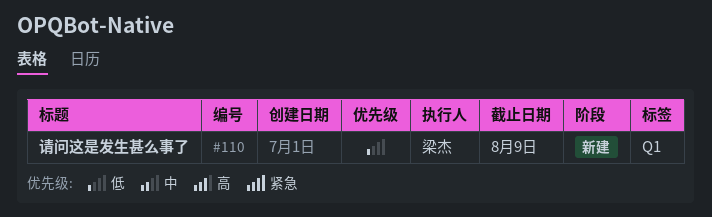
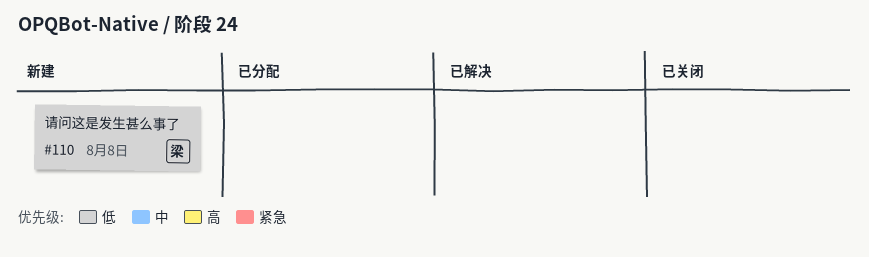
#110, due: Aug 9 -> Aug 8

